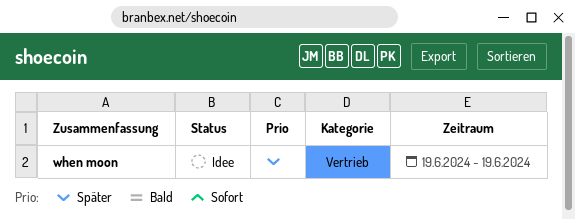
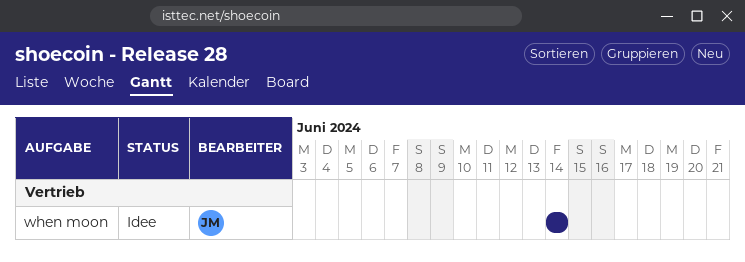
when moon, start: Jun 19 -> Jun 14
when moon, due: Jun 19 -> Jun 14

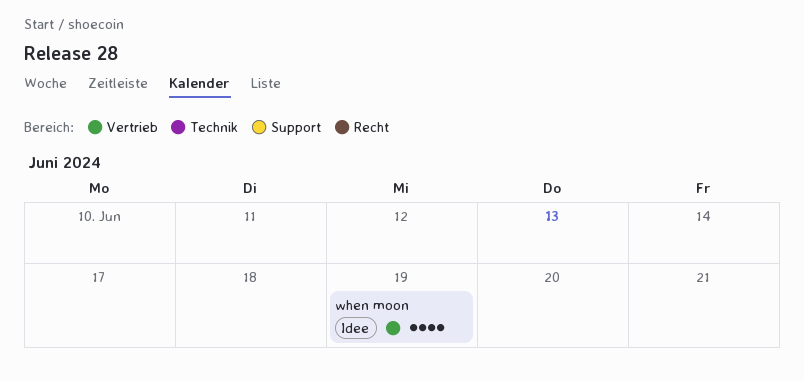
when moon, due: Jun 14 -> Jun 19

